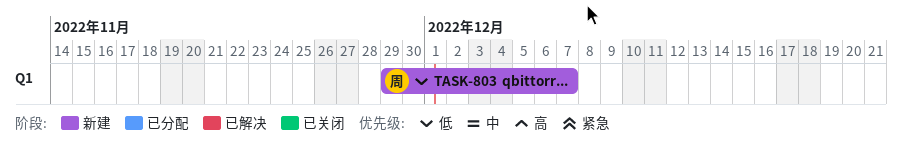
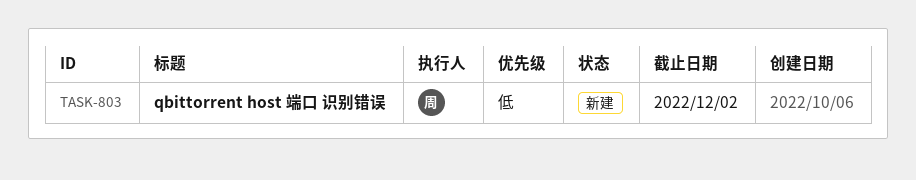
TASK-803, due: Dec 7 -> Dec 2

